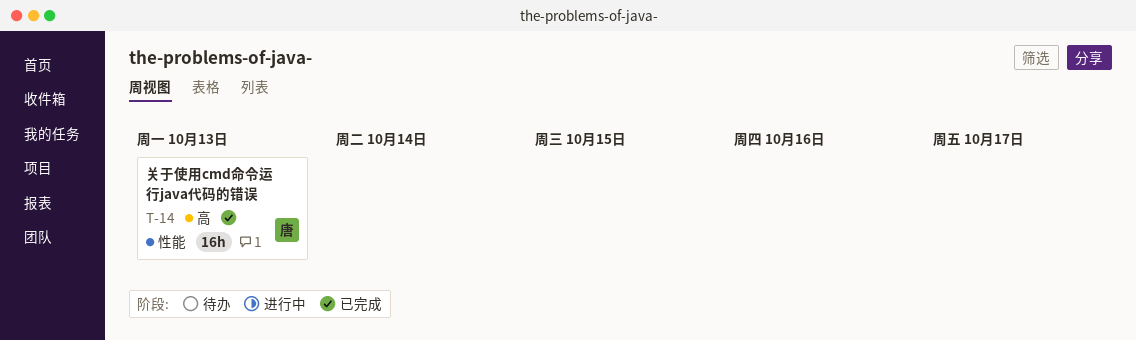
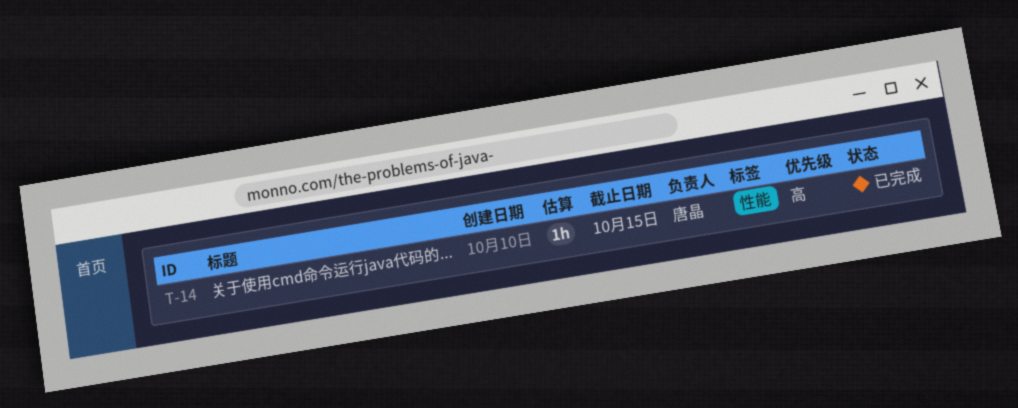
T-14, estimate: 16h -> 1h
T-14, due: Oct 13 -> Oct 15

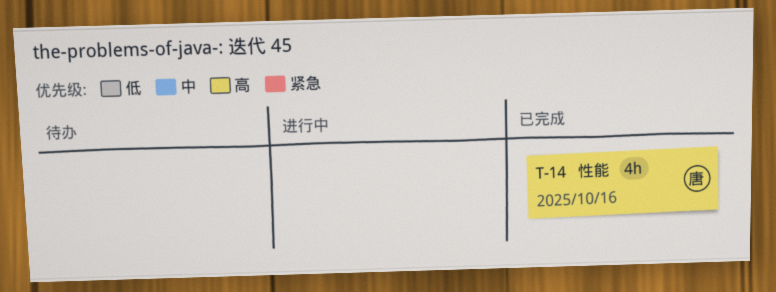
T-14, estimate: 1h -> 4h
T-14, due: Oct 15 -> Oct 16

